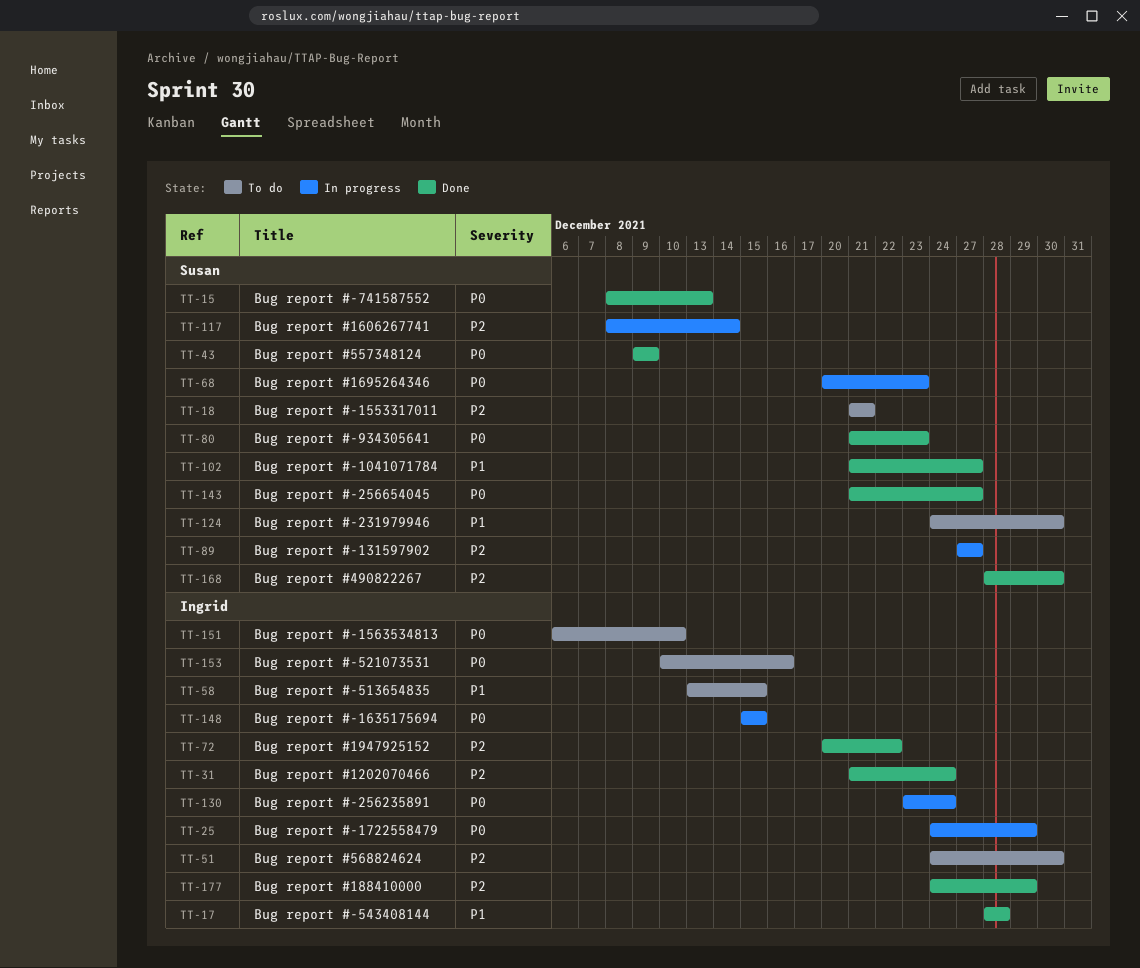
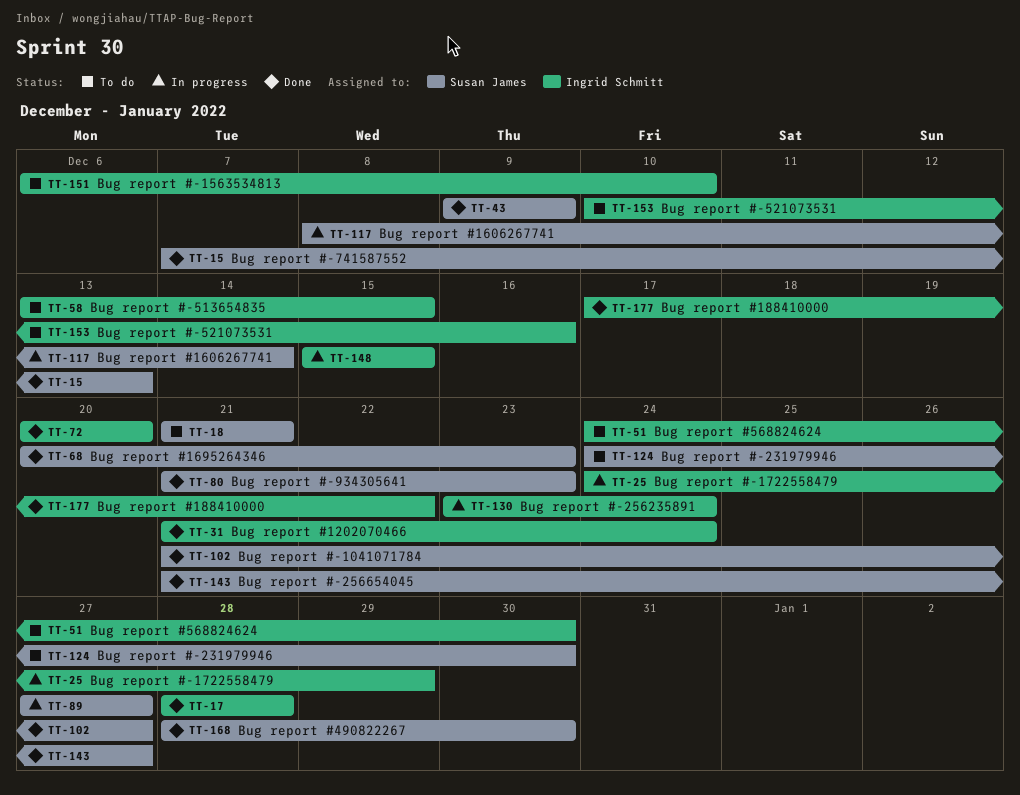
TT-15, start: Dec 8 -> Dec 7
TT-68, status: In progress -> Done
TT-72, due: Dec 22 -> Dec 20
TT-177, start: Dec 24 -> Dec 17
TT-177, due: Dec 29 -> Dec 22

